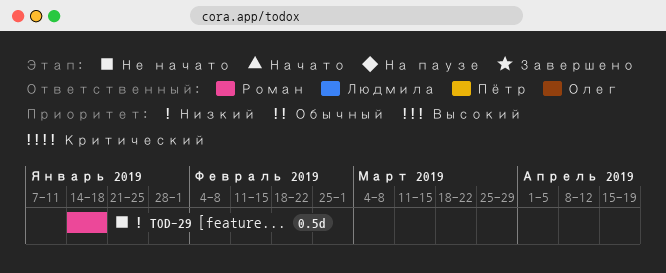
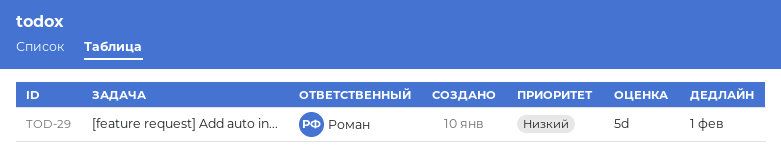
TOD-29, estimate: 0.5d -> 5d
TOD-29, due: Jan 18 -> Feb 1

